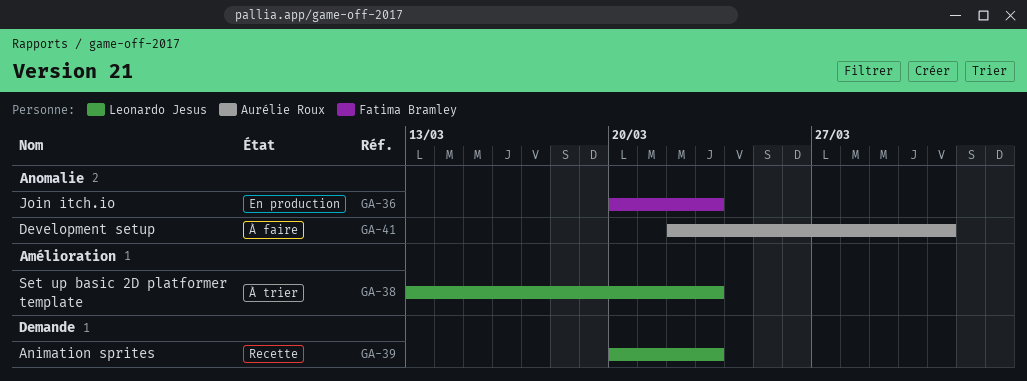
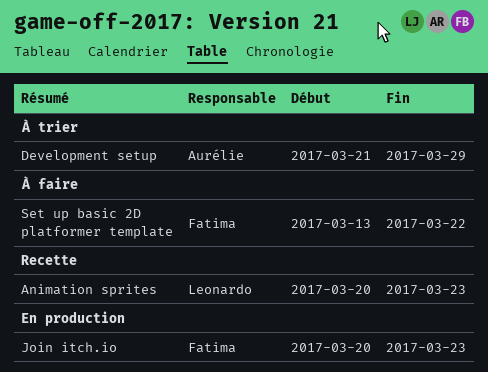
Development setup, status: À faire -> À trier
Development setup, start: Mar 22 -> Mar 21
Development setup, due: Mar 31 -> Mar 29
Set up basic 2D platformer template, status: À trier -> À faire
Set up basic 2D platformer template, owner: Leonardo Jesus -> Fatima Bramley
Set up basic 2D platformer template, due: Mar 23 -> Mar 22

